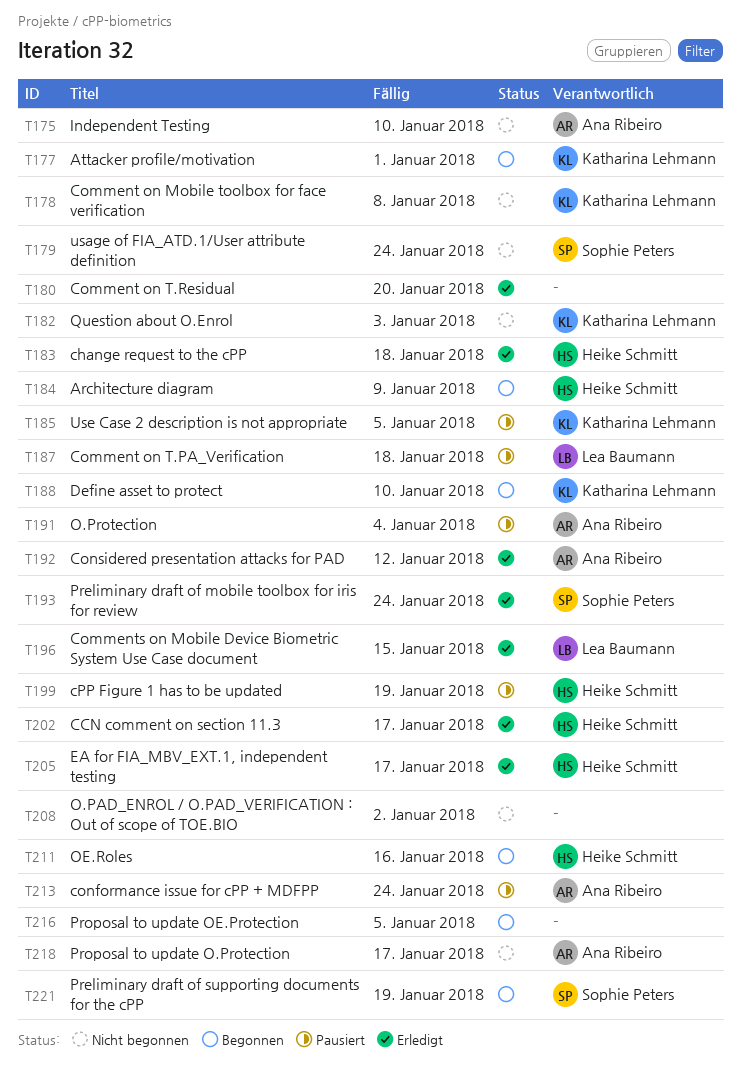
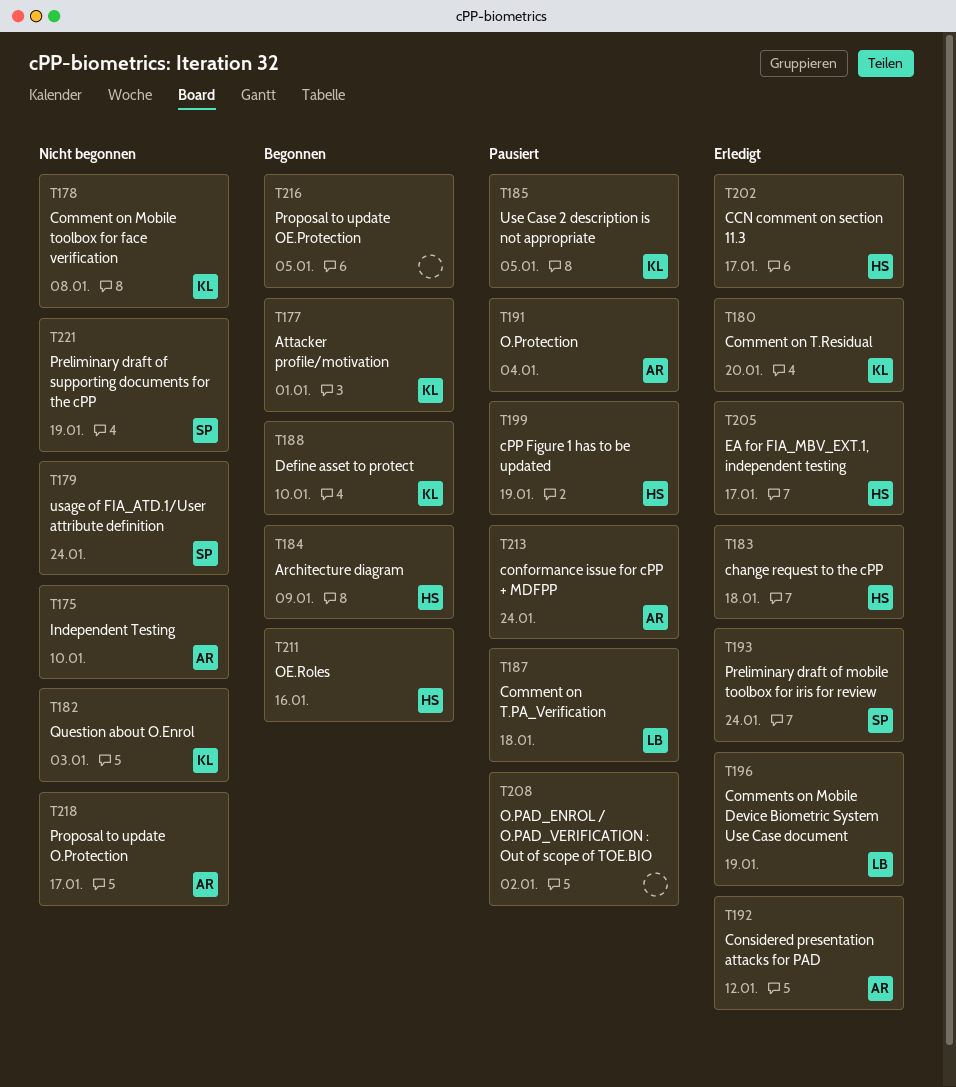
T180, owner: none -> Katharina Lehmann
T196, due: Jan 15 -> Jan 19
T208, status: Nicht begonnen -> Pausiert
T221, status: Begonnen -> Nicht begonnen

